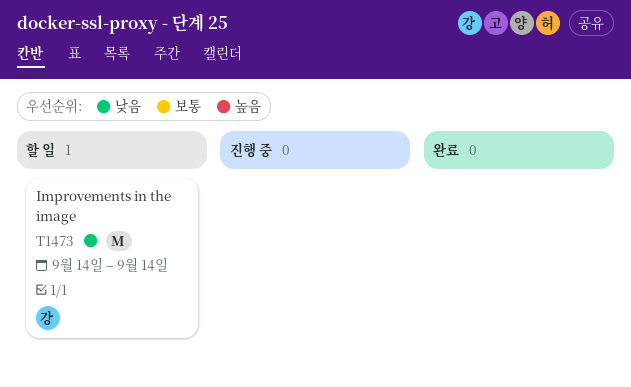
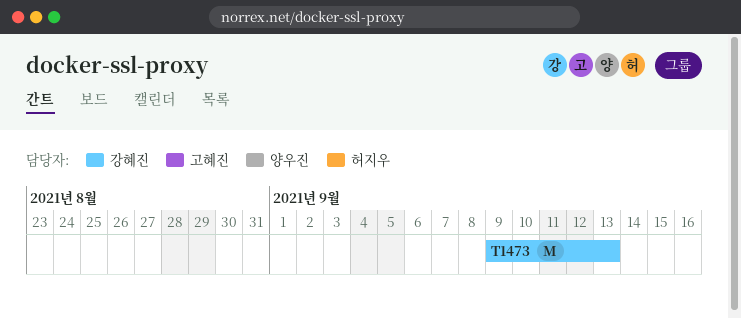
T1473, start: Sep 14 -> Sep 9
T1473, due: Sep 14 -> Sep 13

